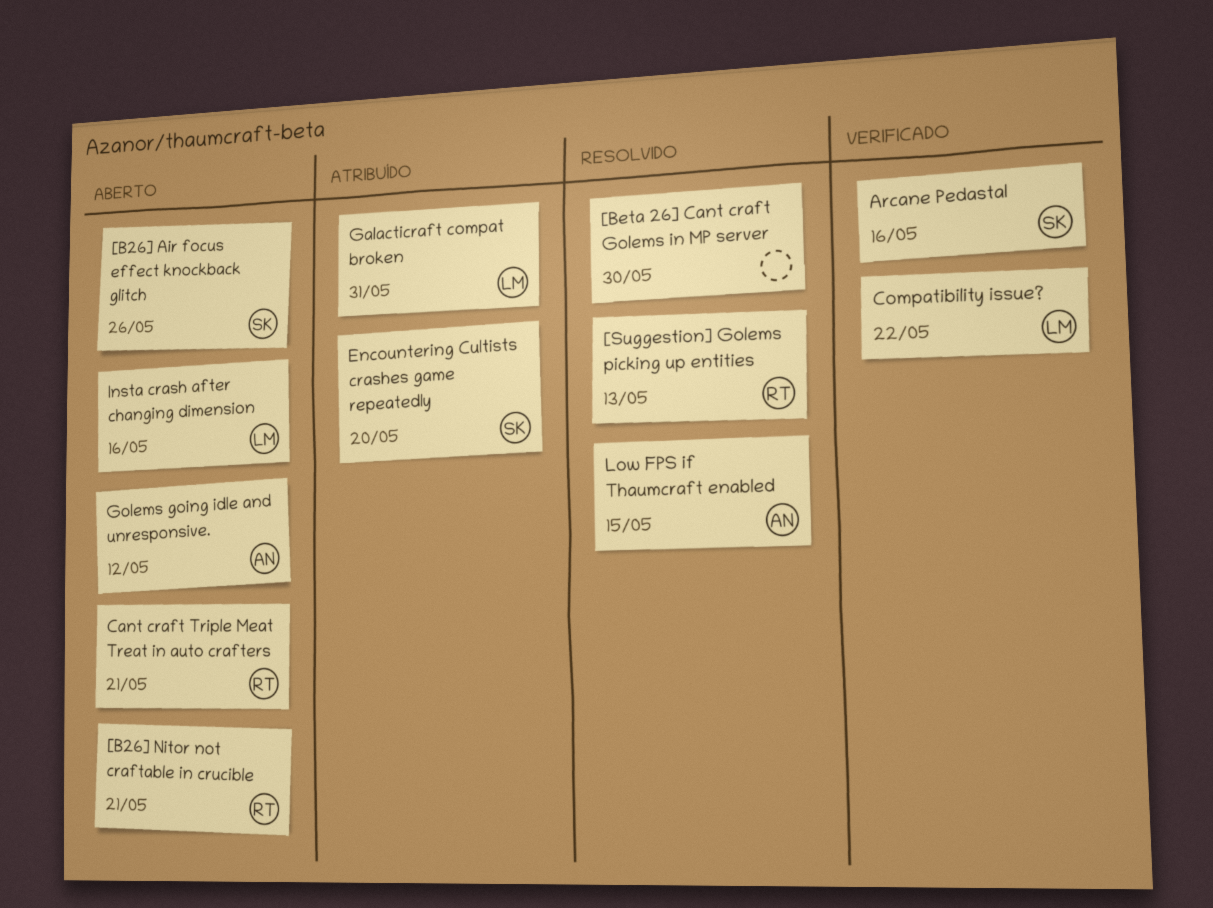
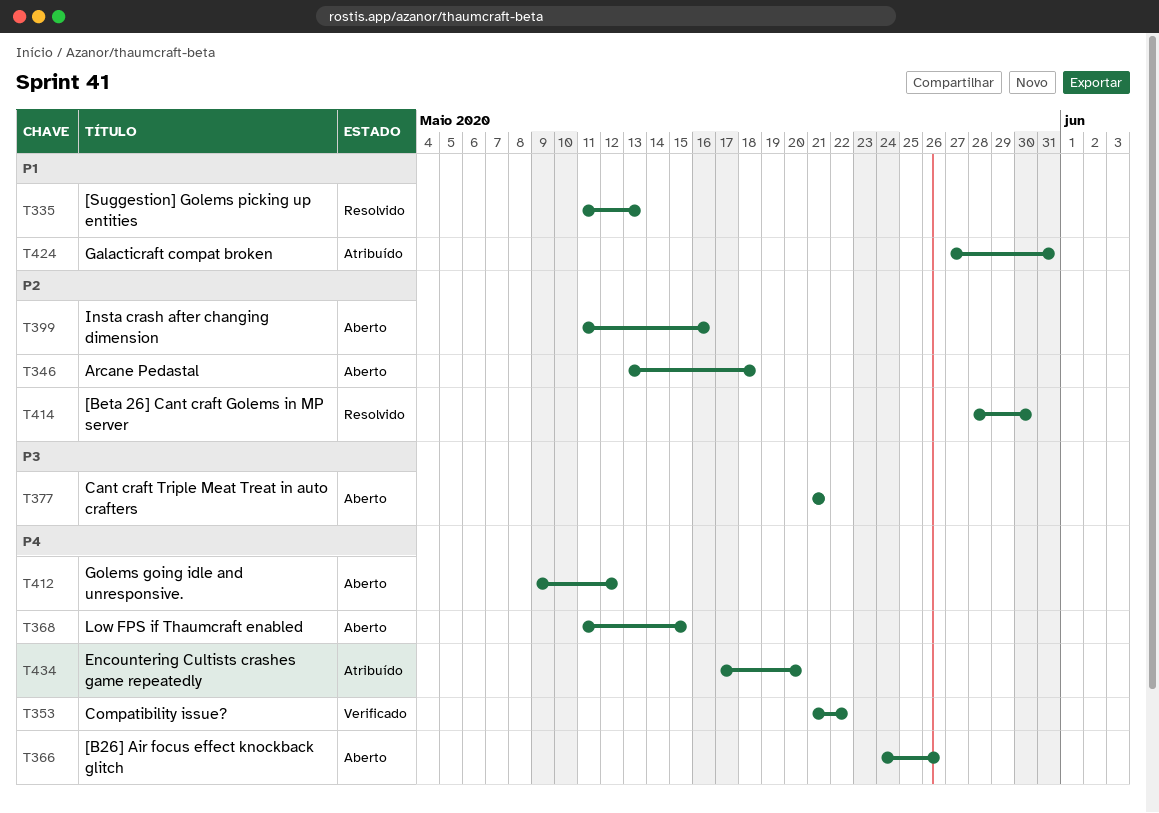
[B26] Nitor not craftable in crucible: present -> none
Arcane Pedastal, status: Verificado -> Aberto
Arcane Pedastal, due: May 16 -> May 18
Low FPS if Thaumcraft enabled, status: Resolvido -> Aberto

